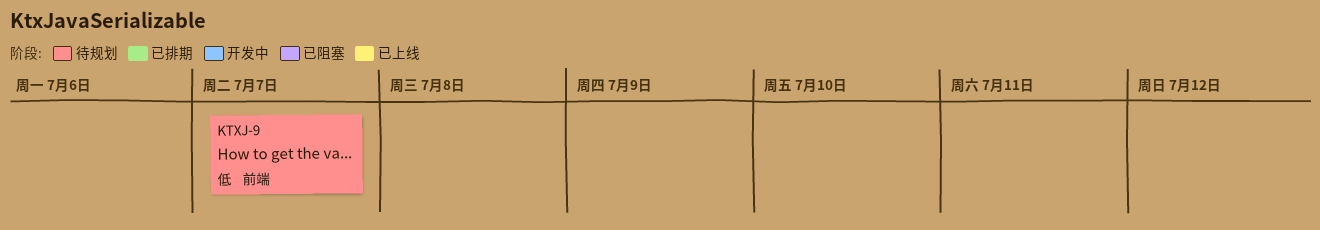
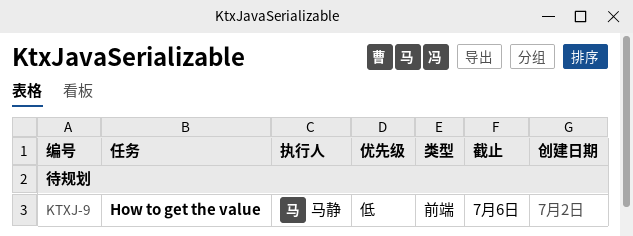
KTXJ-9, due: Jul 7 -> Jul 6

